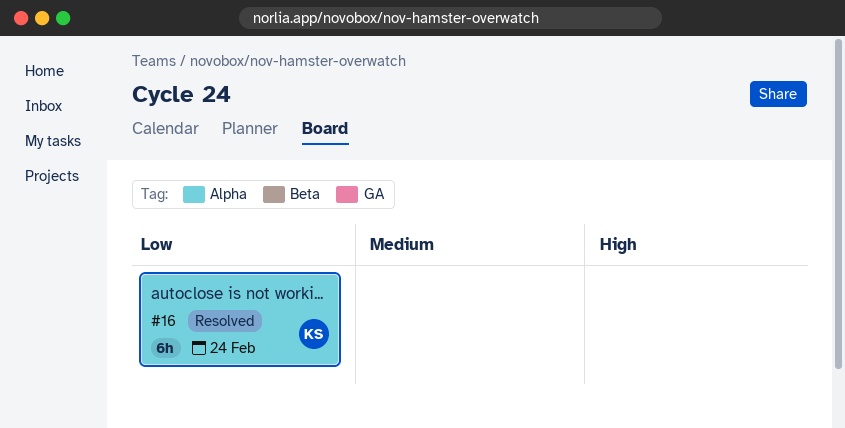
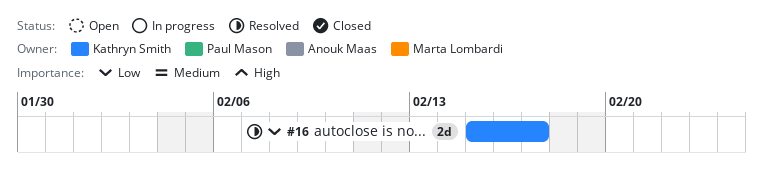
#16, estimate: 6h -> 2d
#16, due: Feb 24 -> Feb 17

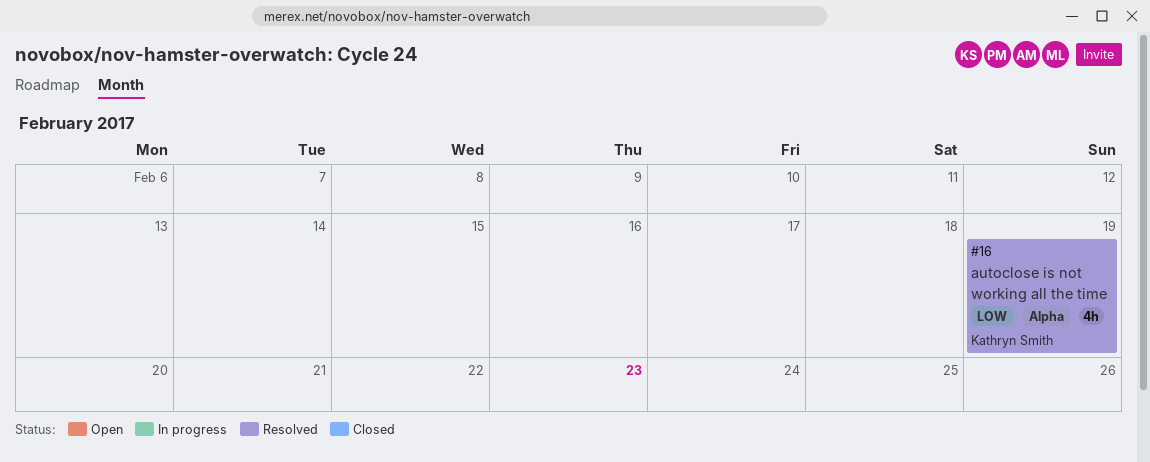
#16, estimate: 2d -> 4h
#16, due: Feb 17 -> Feb 19

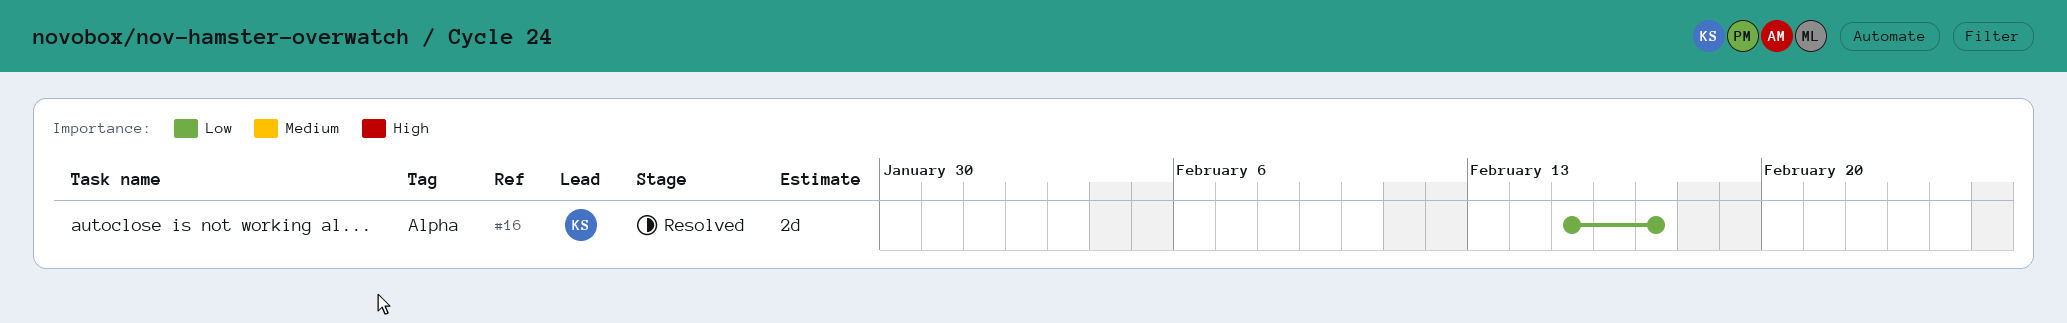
#16, estimate: 4h -> 2d
#16, due: Feb 19 -> Feb 17

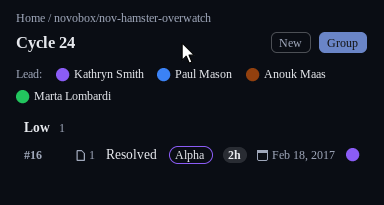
#16, estimate: 2d -> 2h
#16, due: Feb 17 -> Feb 18

